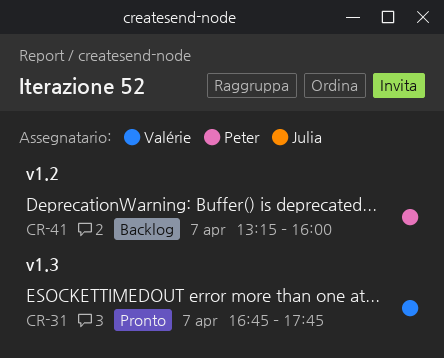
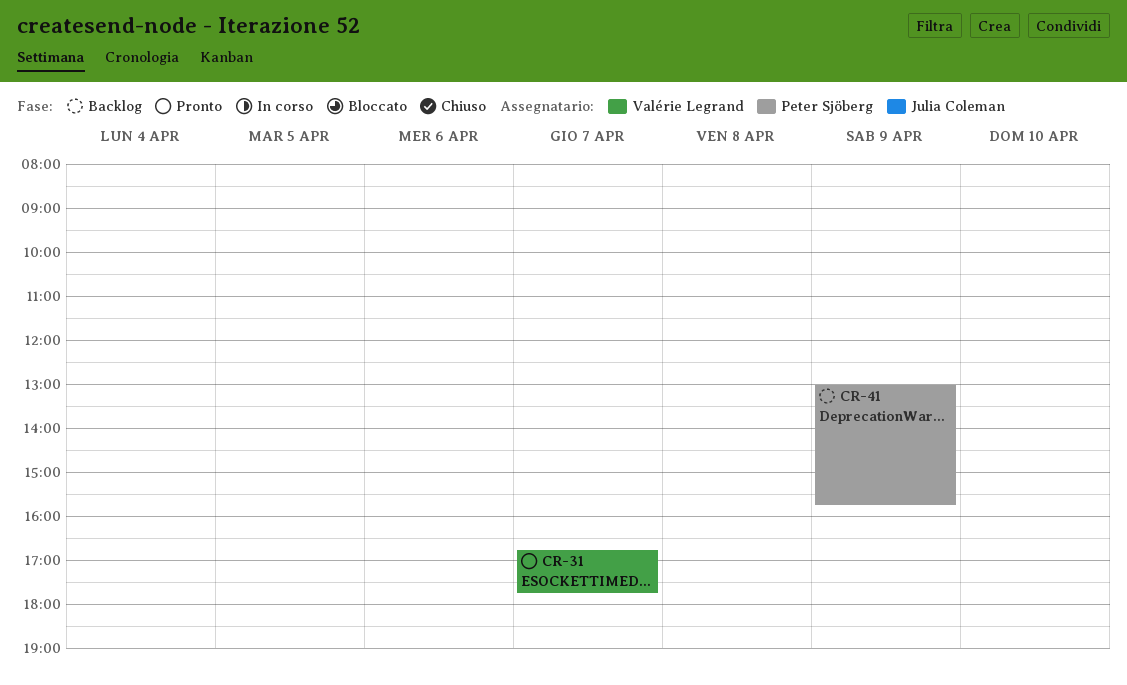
CR-41, day: Apr 7 -> Apr 9
CR-41, begins: 13:15 -> 13:00
CR-41, ends: 16:00 -> 15:45

